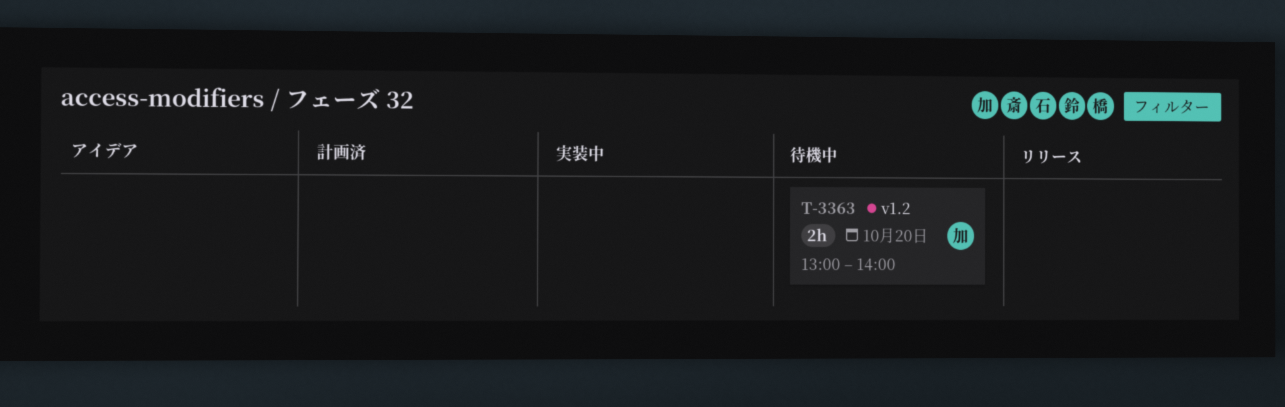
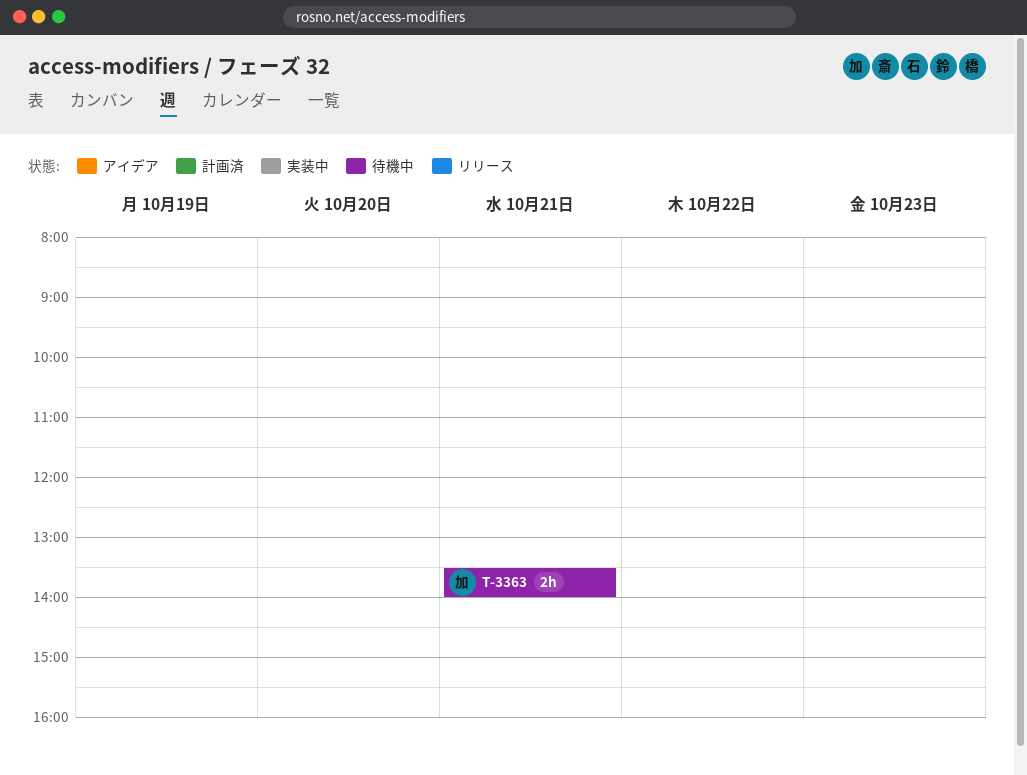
T-3363, day: Oct 20 -> Oct 21
T-3363, begins: 13:00 -> 13:30

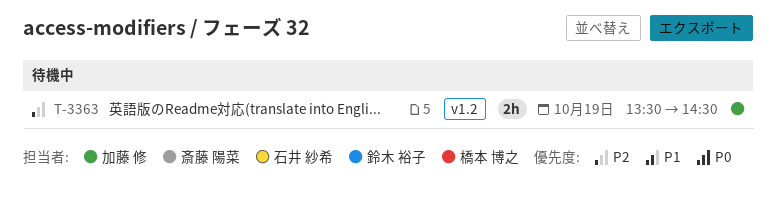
T-3363, day: Oct 21 -> Oct 19
T-3363, ends: 14:00 -> 14:30

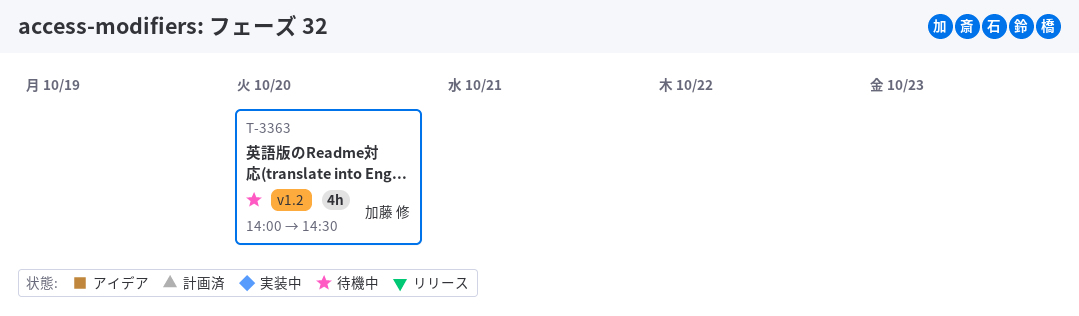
T-3363, estimate: 2h -> 4h
T-3363, day: Oct 19 -> Oct 20
T-3363, begins: 13:30 -> 14:00

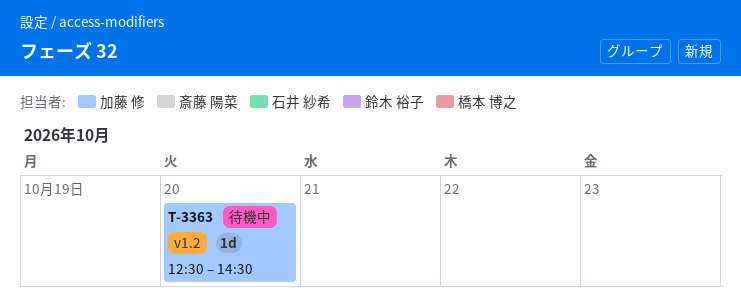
T-3363, estimate: 4h -> 1d
T-3363, begins: 14:00 -> 12:30

